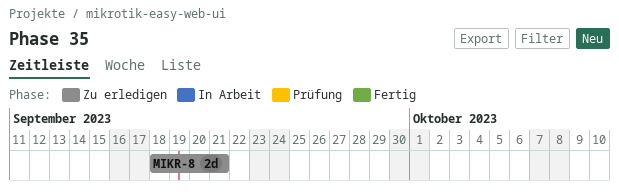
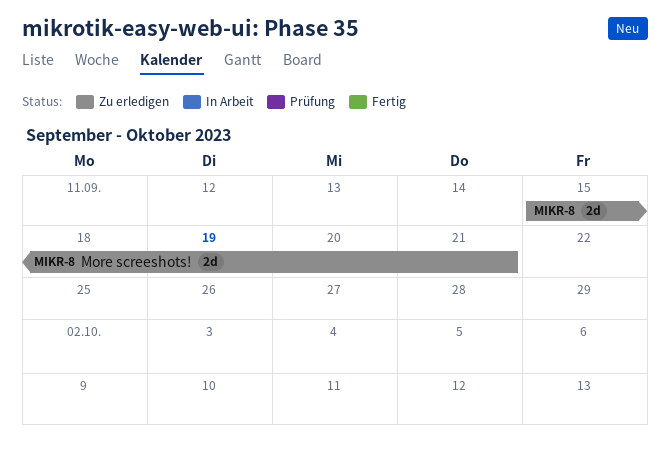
MIKR-8, start: Sep 18 -> Sep 15

